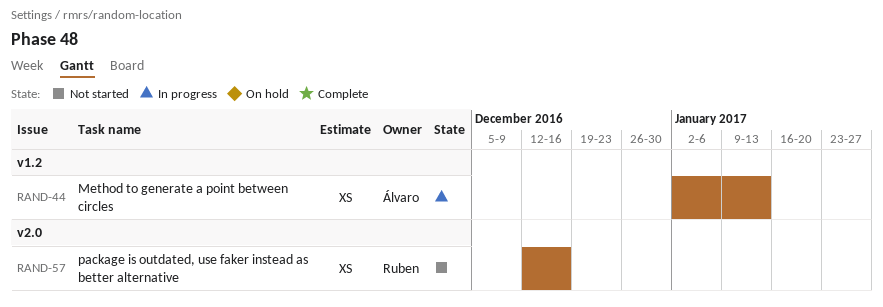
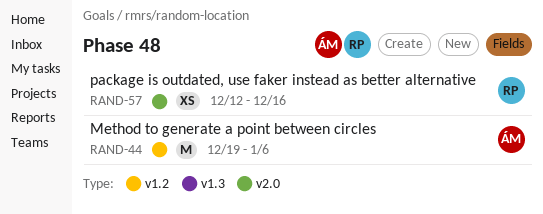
RAND-44, estimate: XS -> M
RAND-44, start: Jan 2 -> Dec 19
RAND-44, due: Jan 13 -> Jan 6

